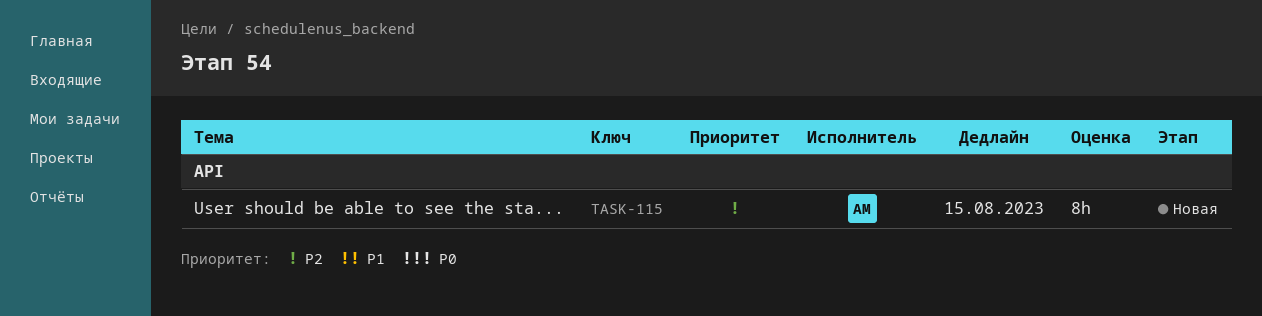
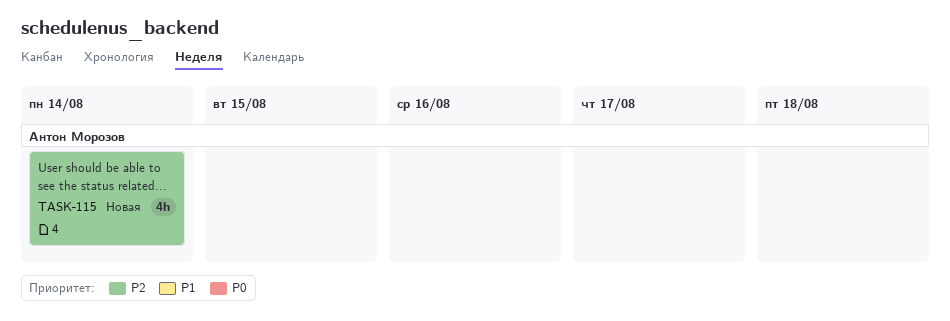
TASK-115, estimate: 8h -> 4h
TASK-115, due: Aug 15 -> Aug 14

